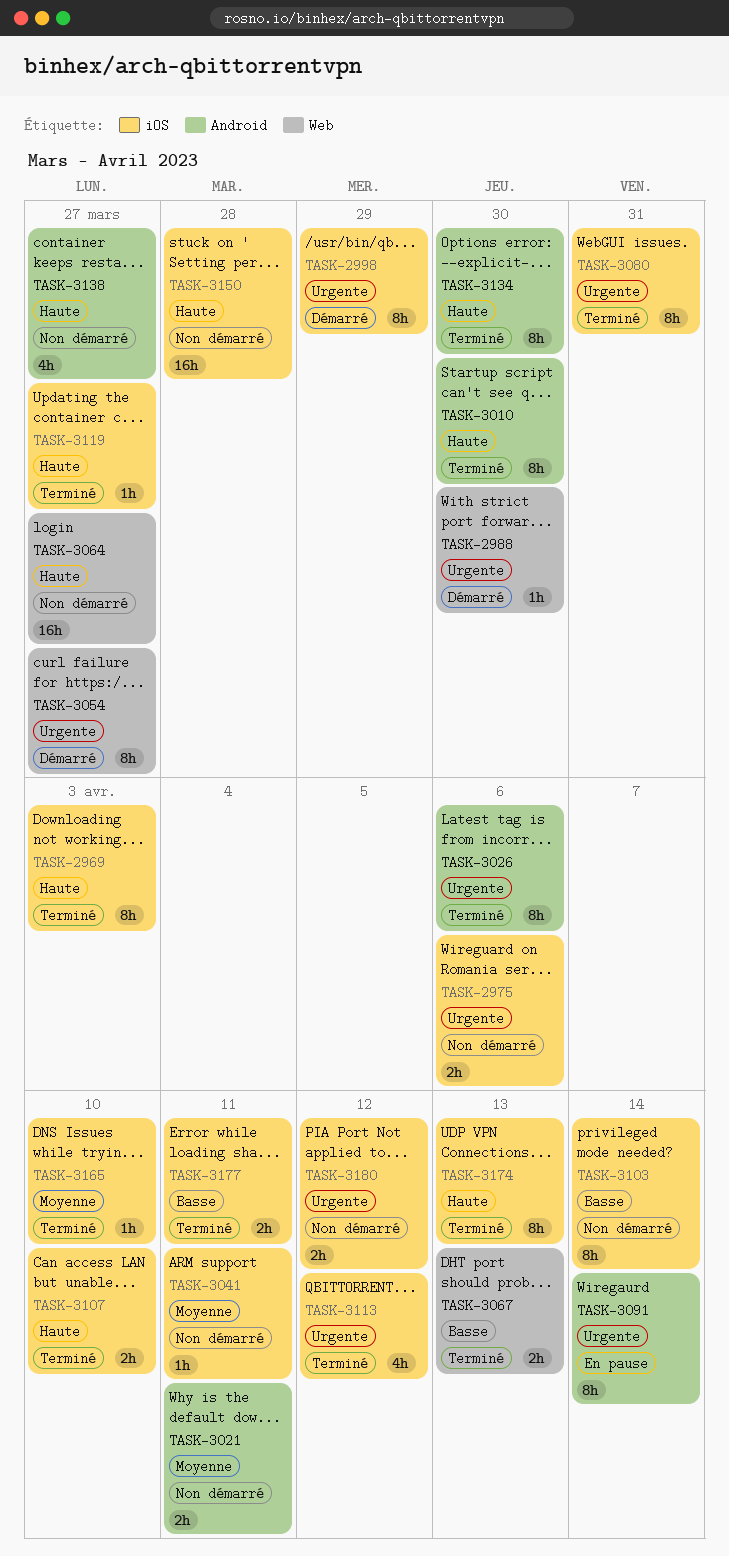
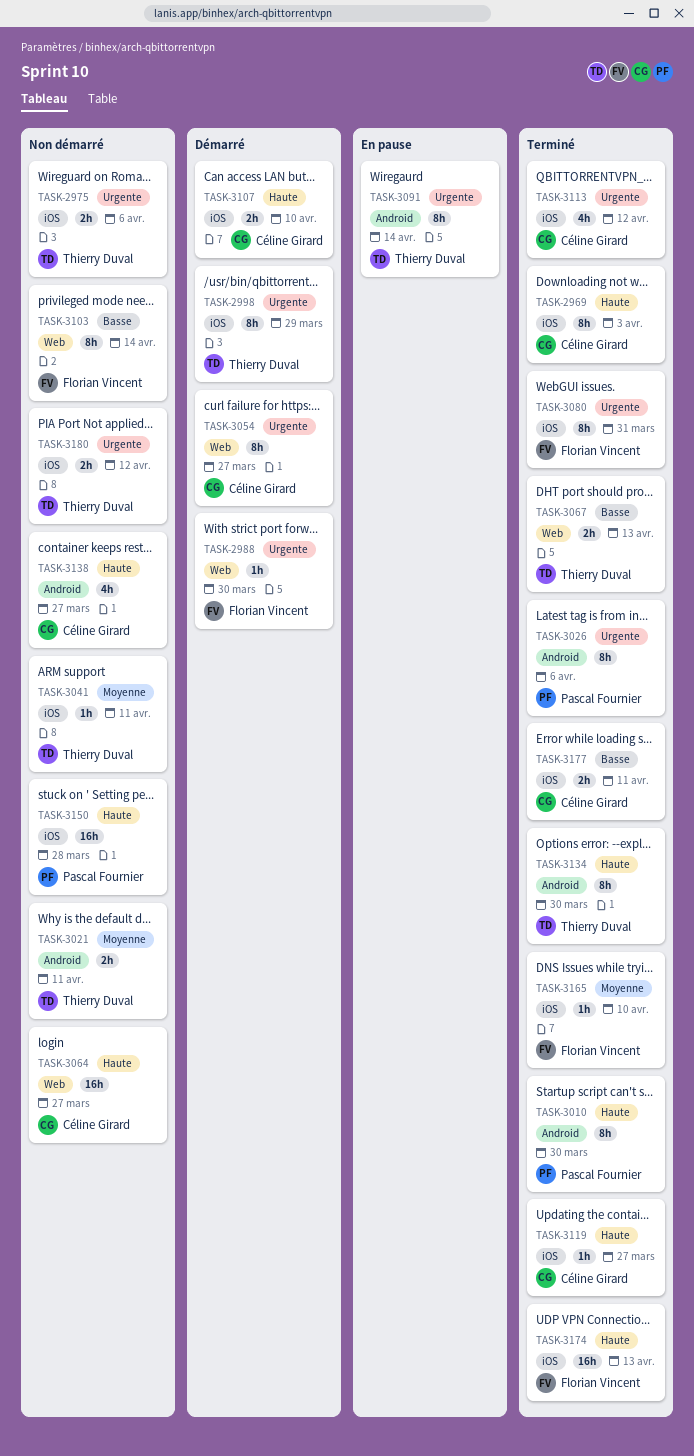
TASK-3103, label: iOS -> Web
TASK-3107, status: Terminé -> Démarré
TASK-3174, estimate: 8h -> 16h

